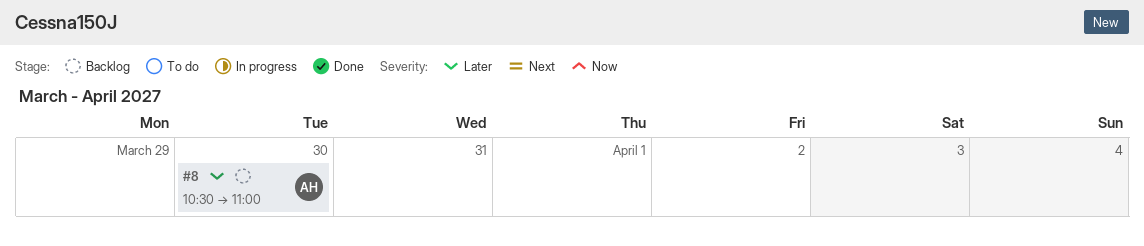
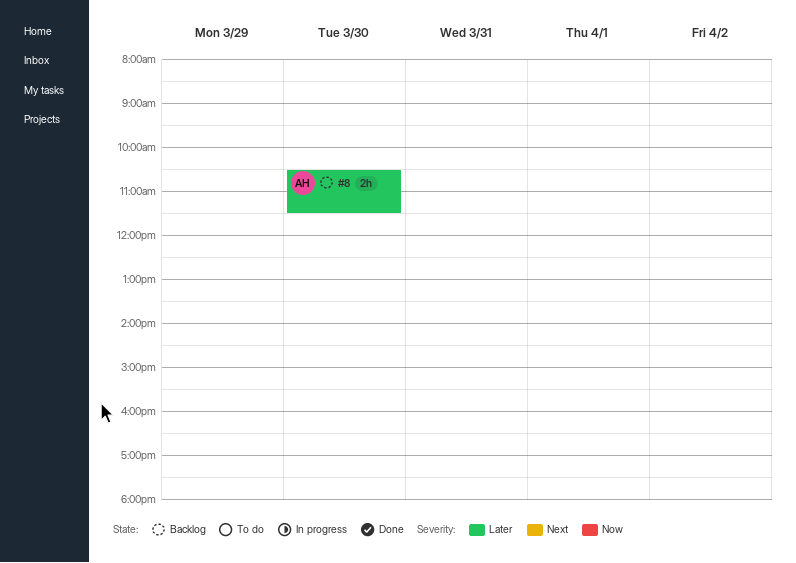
#8, ends: 11:00 -> 11:30

